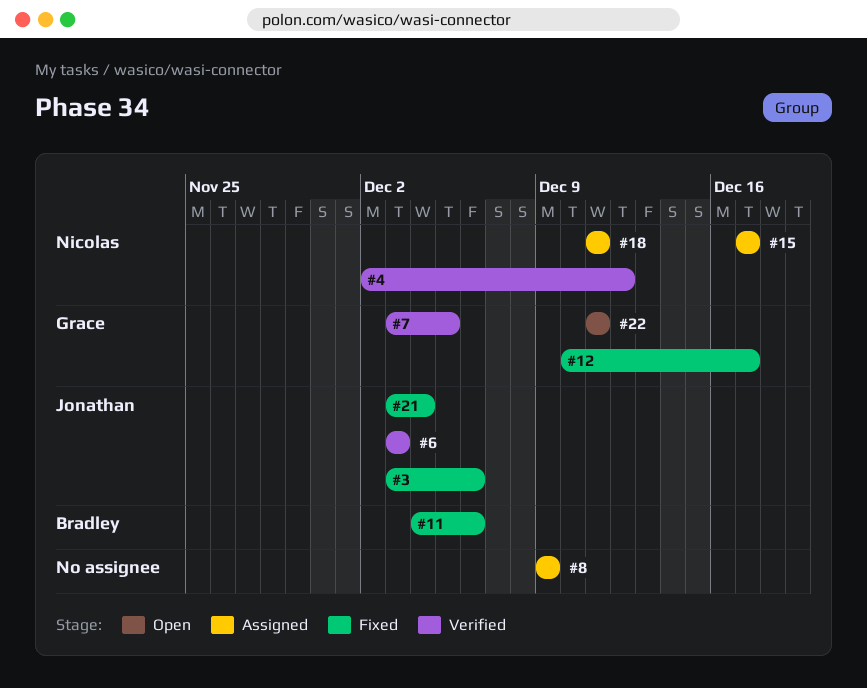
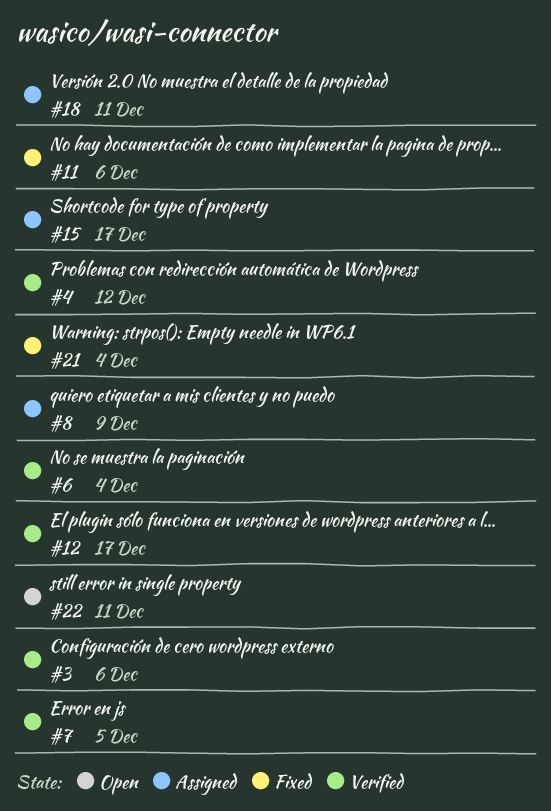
#3, status: Fixed -> Verified
#6, due: Dec 3 -> Dec 4
#12, status: Fixed -> Verified

